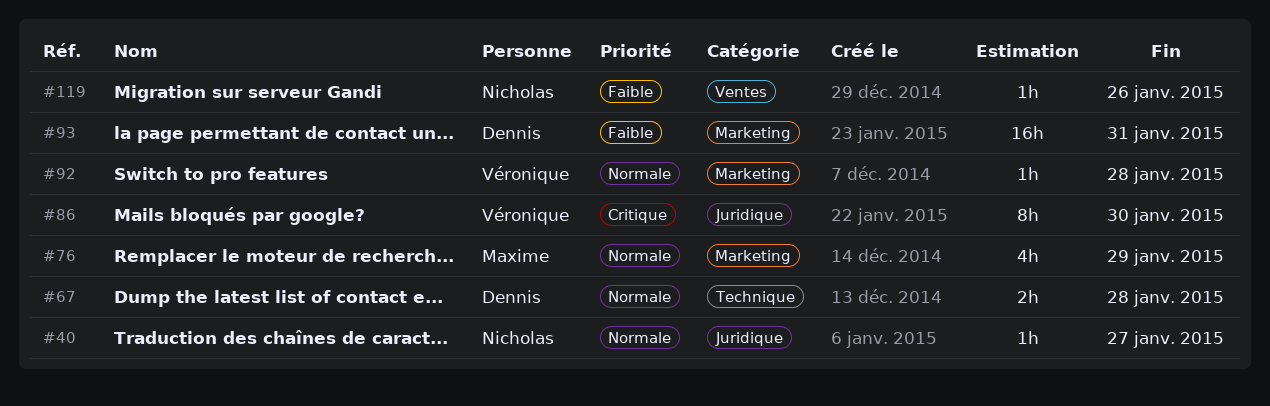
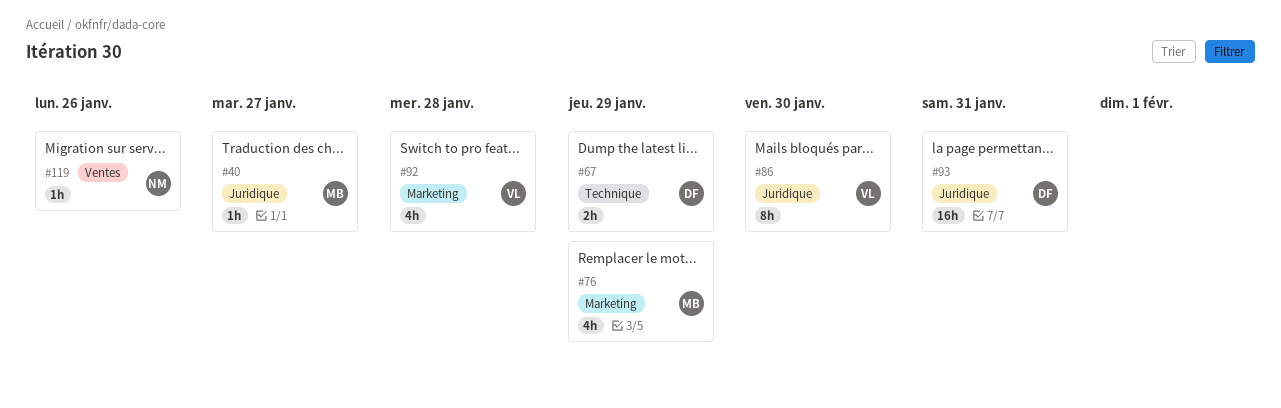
#40, owner: Nicholas -> Maxime
#67, due: Jan 28 -> Jan 29
#92, estimate: 1h -> 4h
#93, label: Marketing -> Juridique

